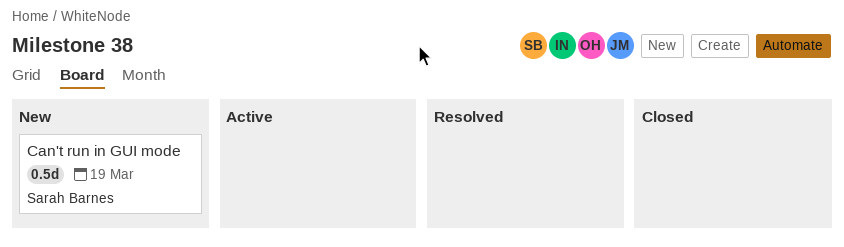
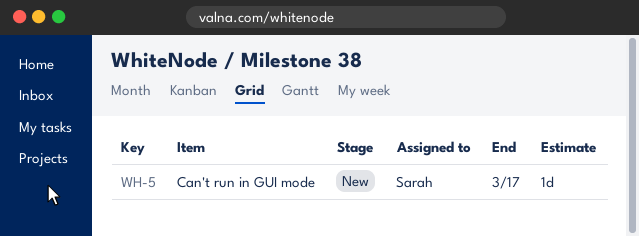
Can't run in GUI mode, estimate: 0.5d -> 1d
Can't run in GUI mode, due: Mar 19 -> Mar 17

